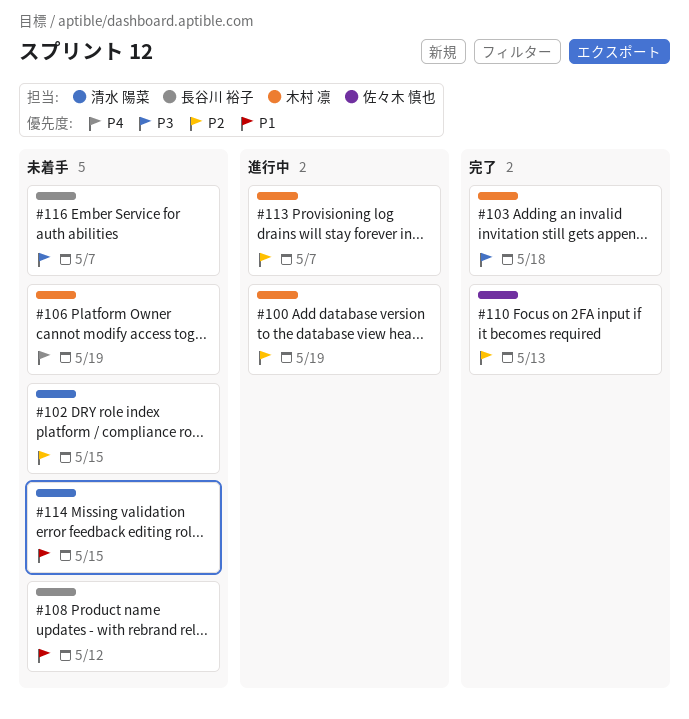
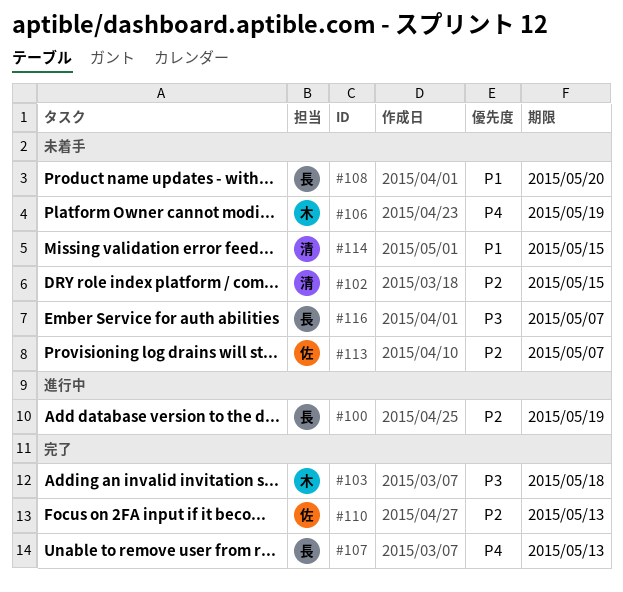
#100, owner: 木村 凛 -> 長谷川 裕子
#107: none -> present
#108, due: May 12 -> May 20
#113, status: 進行中 -> 未着手
#113, owner: 木村 凛 -> 佐々木 慎也

